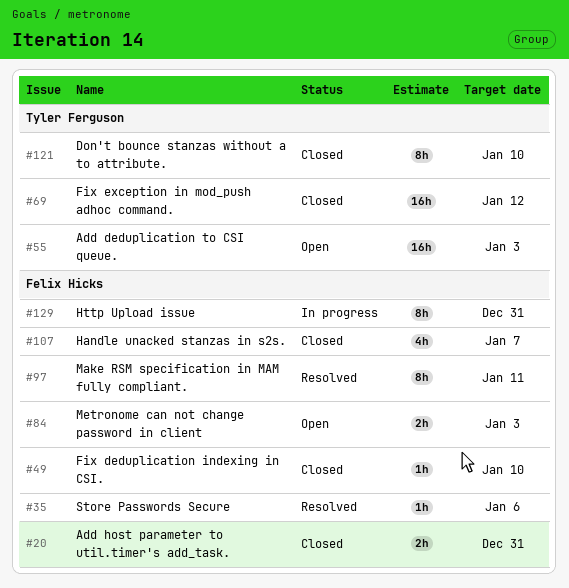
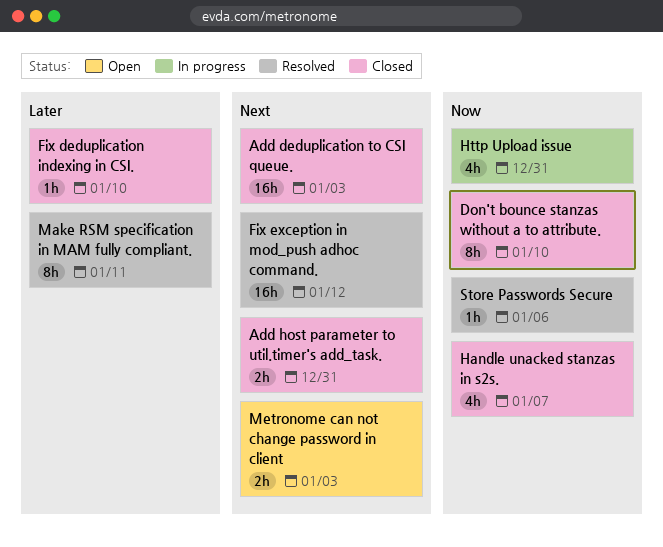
Add deduplication to CSI queue., status: Open -> Closed
Fix exception in mod_push adhoc command., status: Closed -> Resolved
Http Upload issue, estimate: 8h -> 4h

